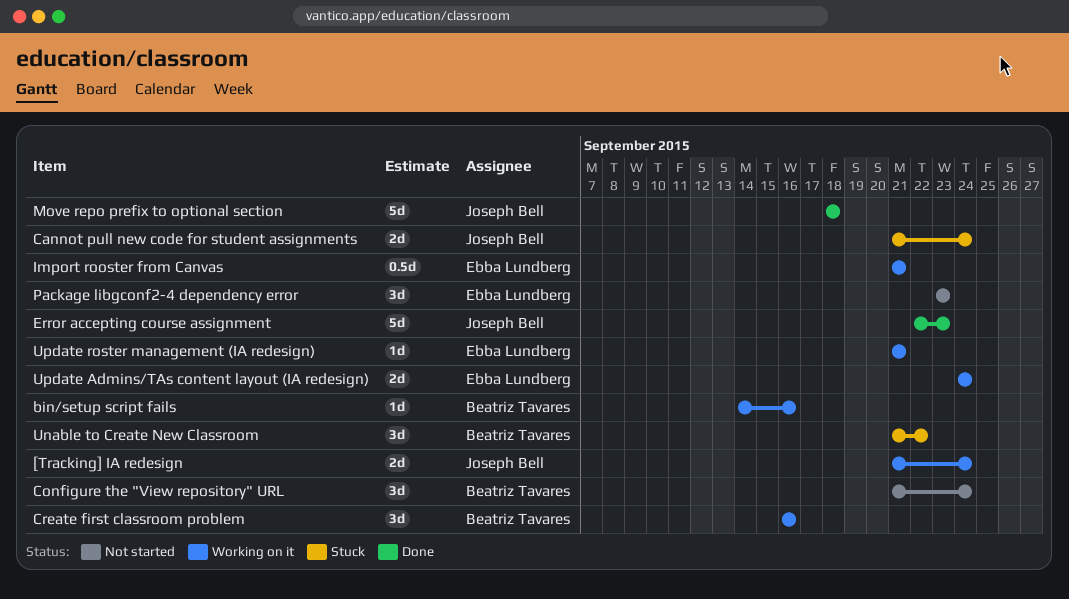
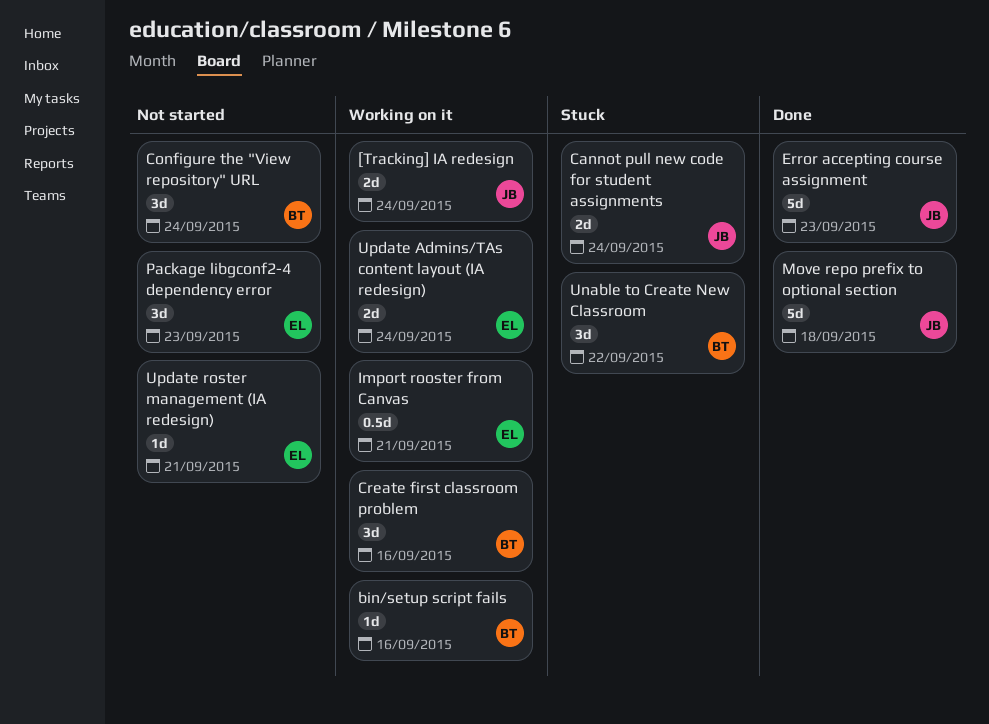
Update roster management (IA redesign), status: Working on it -> Not started

